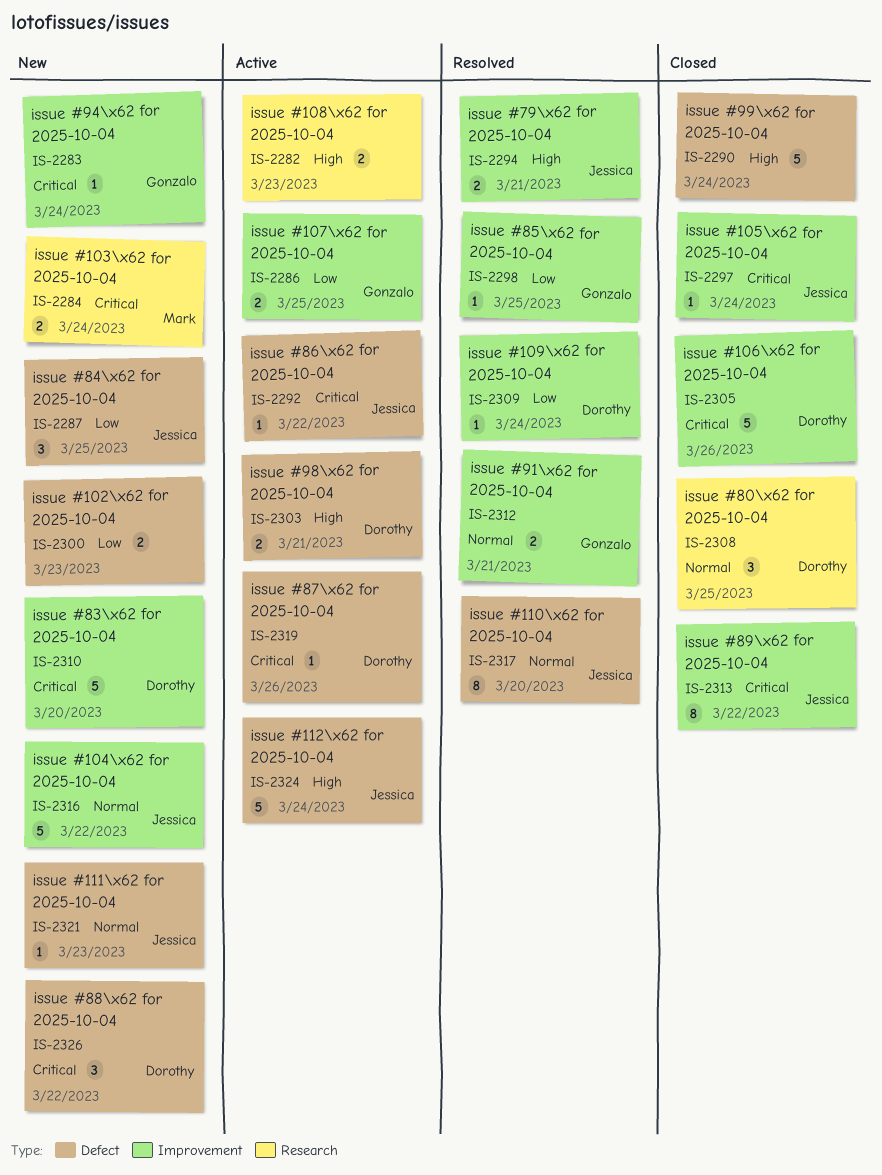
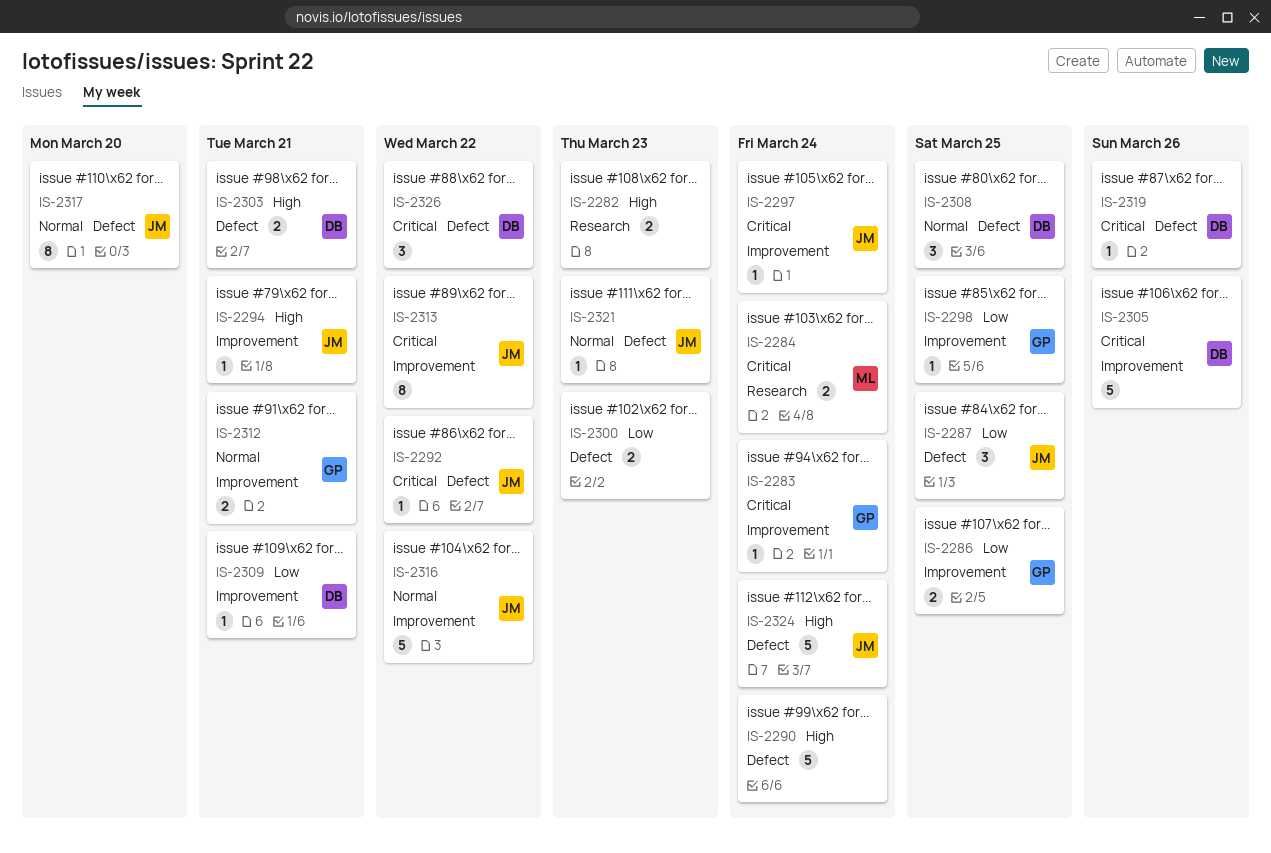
IS-2294, estimate: 2 -> 1
IS-2308, label: Research -> Defect
IS-2309, due: Mar 24 -> Mar 21
IS-2310: present -> none

